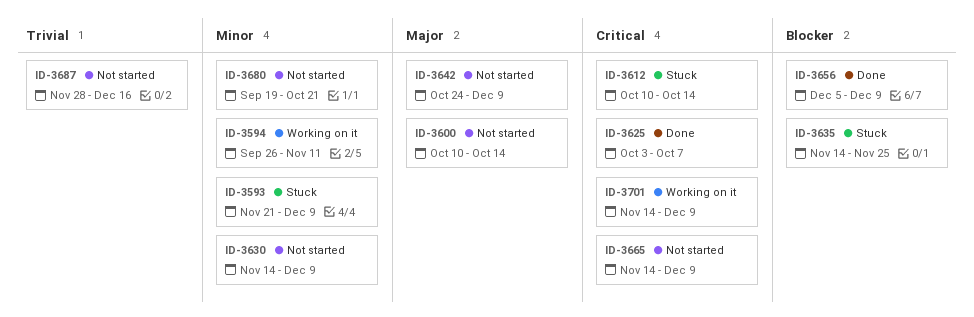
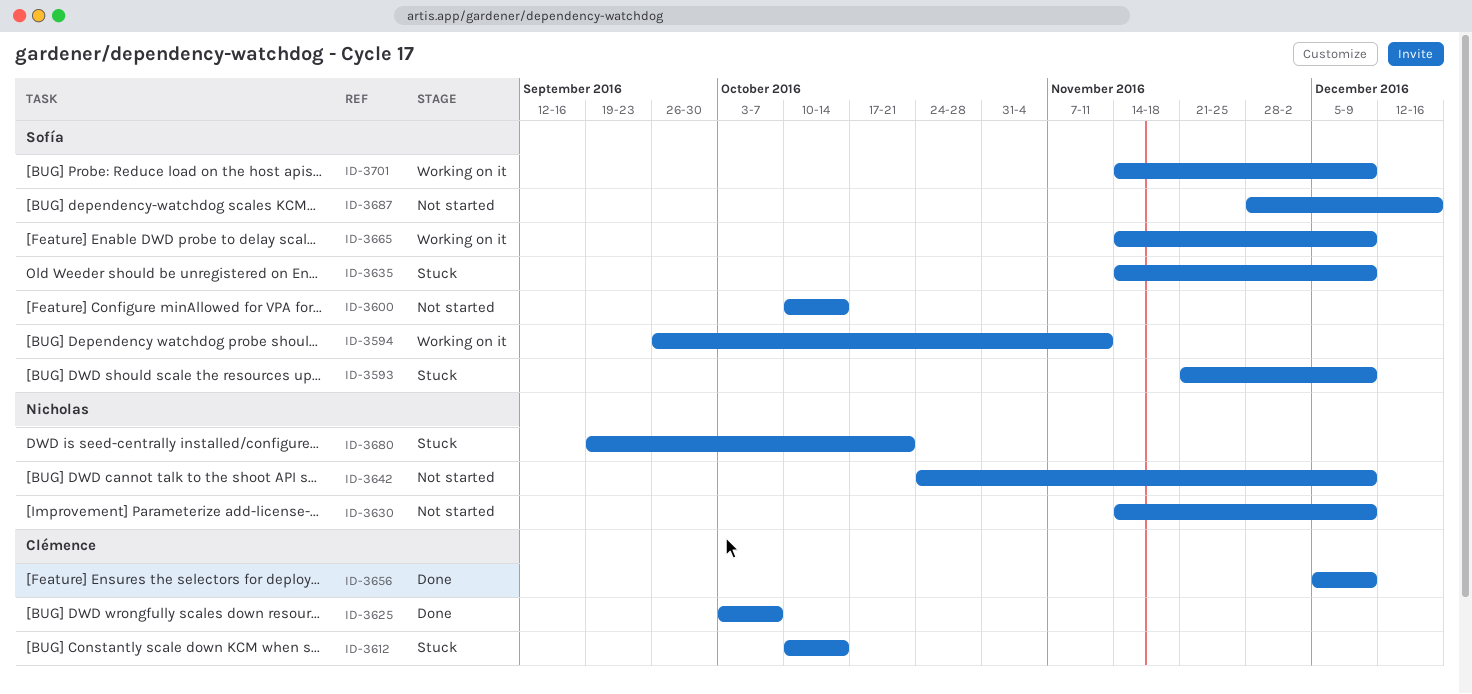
ID-3635, due: Nov 25 -> Dec 9
ID-3665, status: Not started -> Working on it
ID-3680, status: Not started -> Stuck

